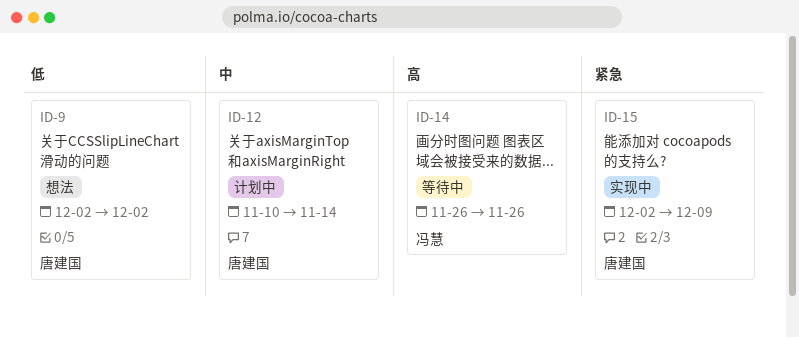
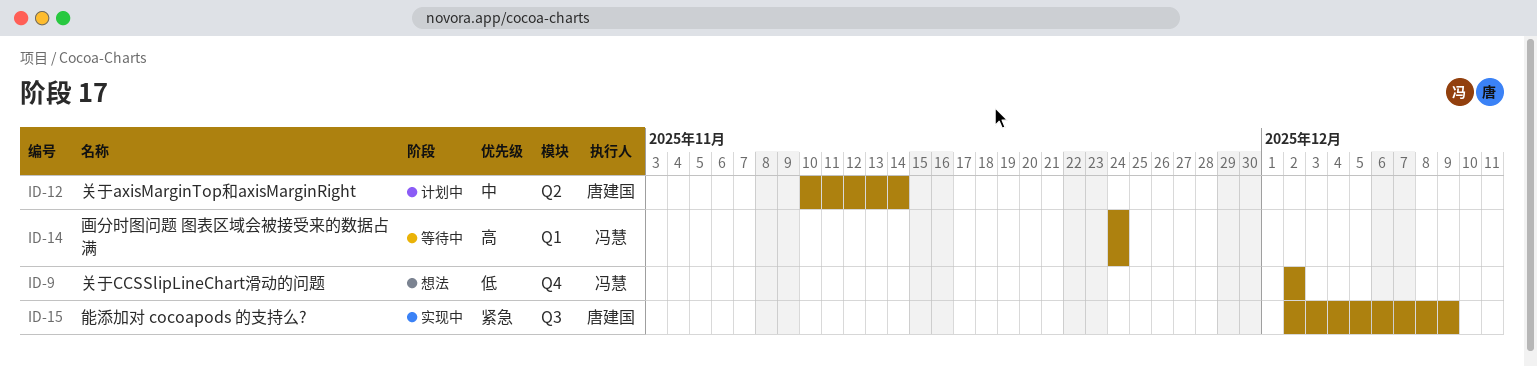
ID-9, owner: 唐建国 -> 冯慧
ID-14, start: Nov 26 -> Nov 24
ID-14, due: Nov 26 -> Nov 24

